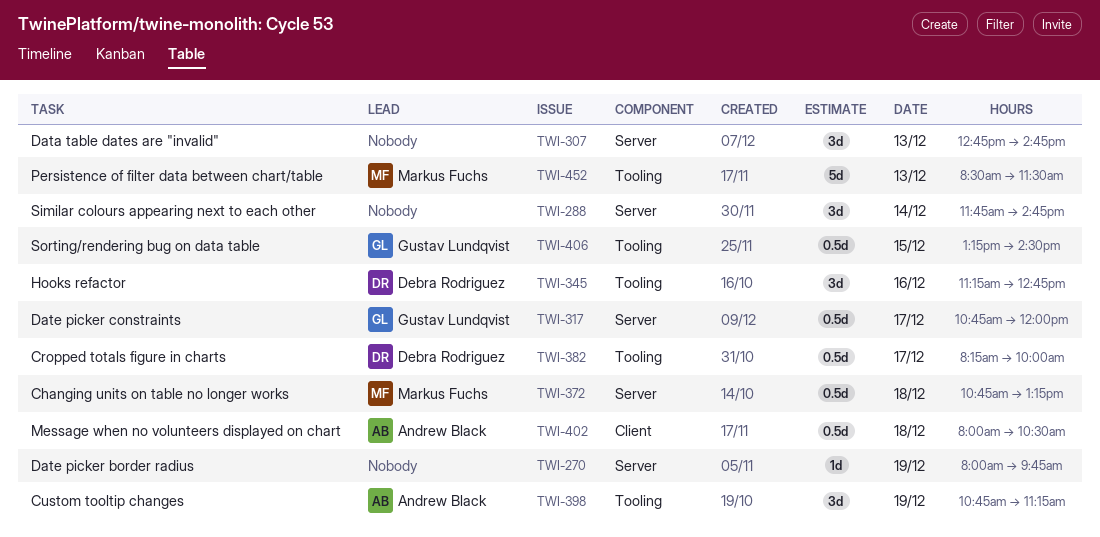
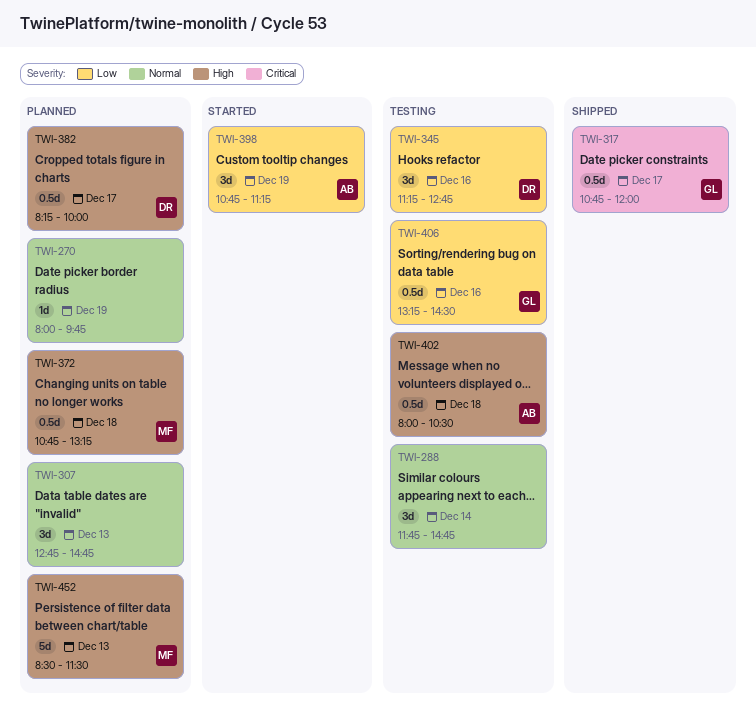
TWI-406, day: Dec 15 -> Dec 16

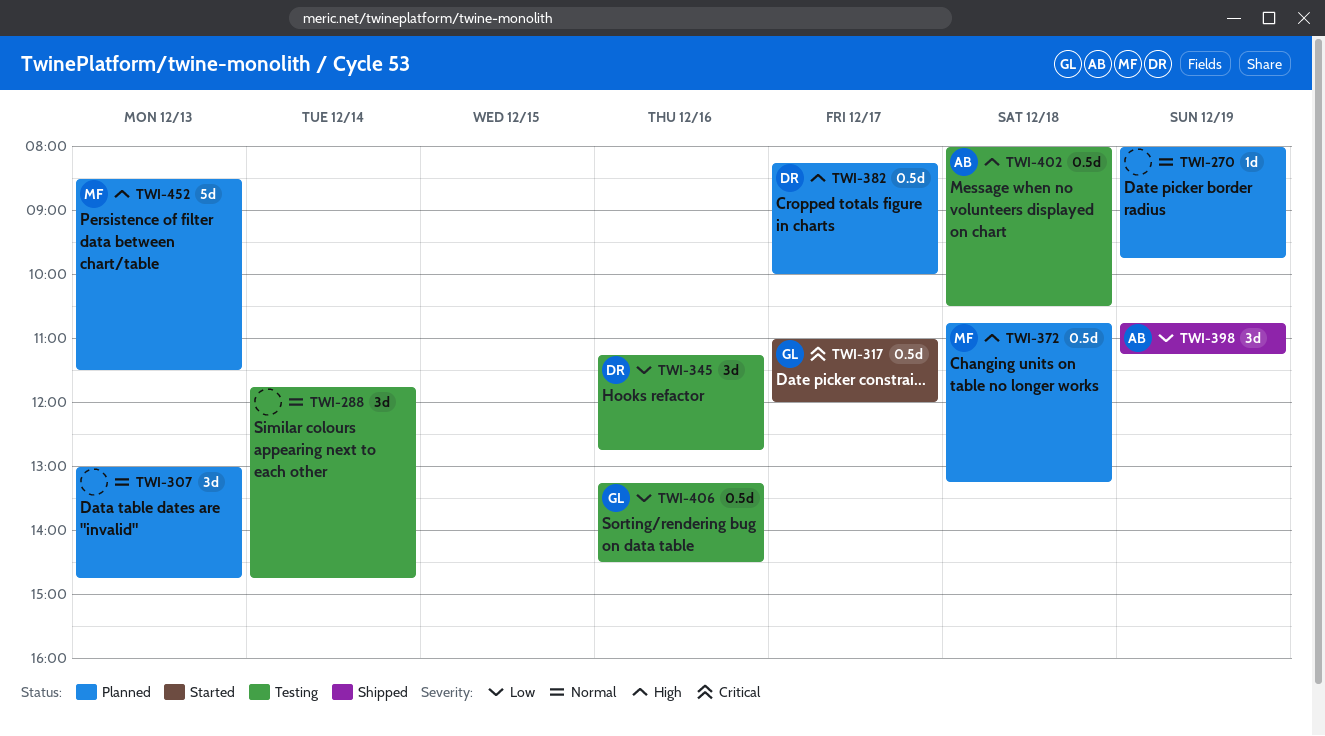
TWI-307, begins: 12:45 -> 13:00
TWI-317, status: Shipped -> Started
TWI-317, begins: 10:45 -> 11:00
TWI-398, status: Started -> Shipped

